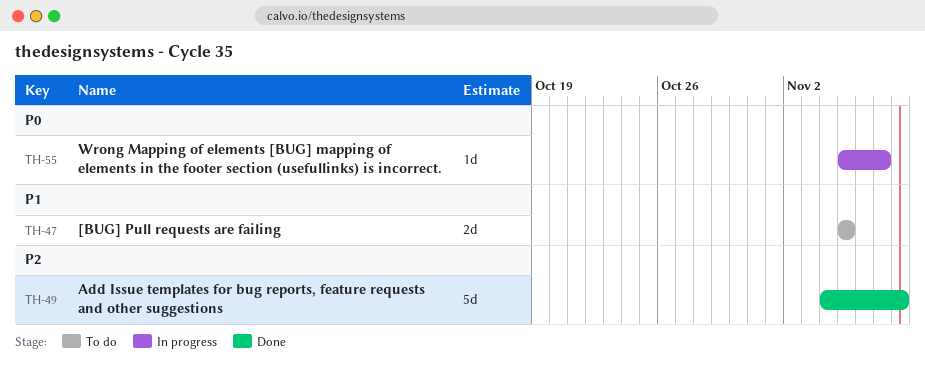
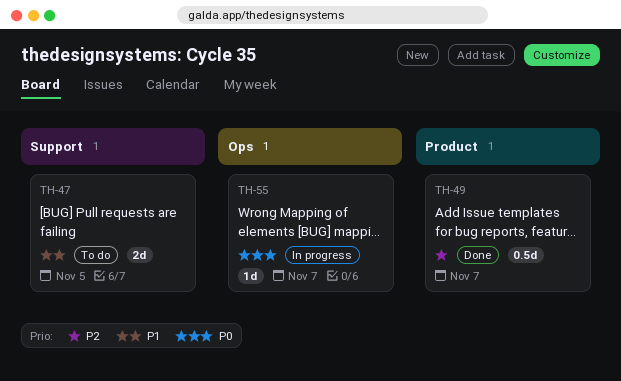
TH-49, estimate: 5d -> 0.5d
TH-49, due: Nov 8 -> Nov 7

